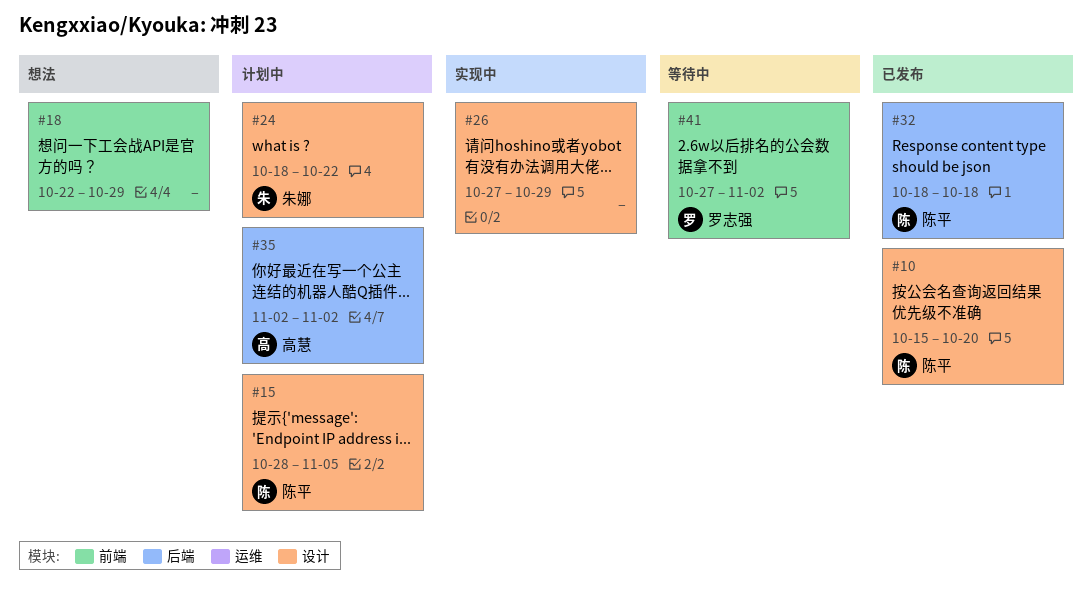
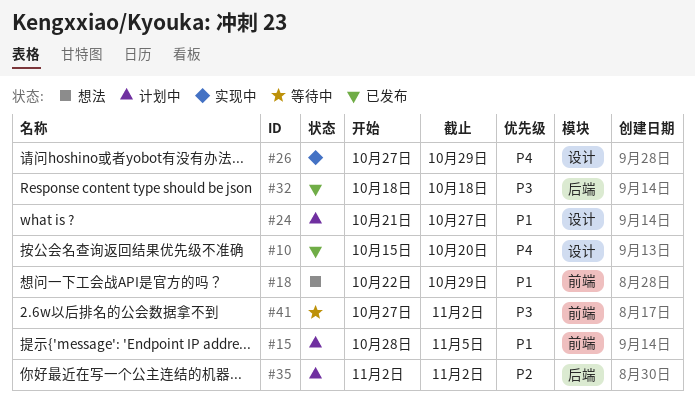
#15, label: 设计 -> 前端
#24, start: Oct 18 -> Oct 21
#24, due: Oct 22 -> Oct 27

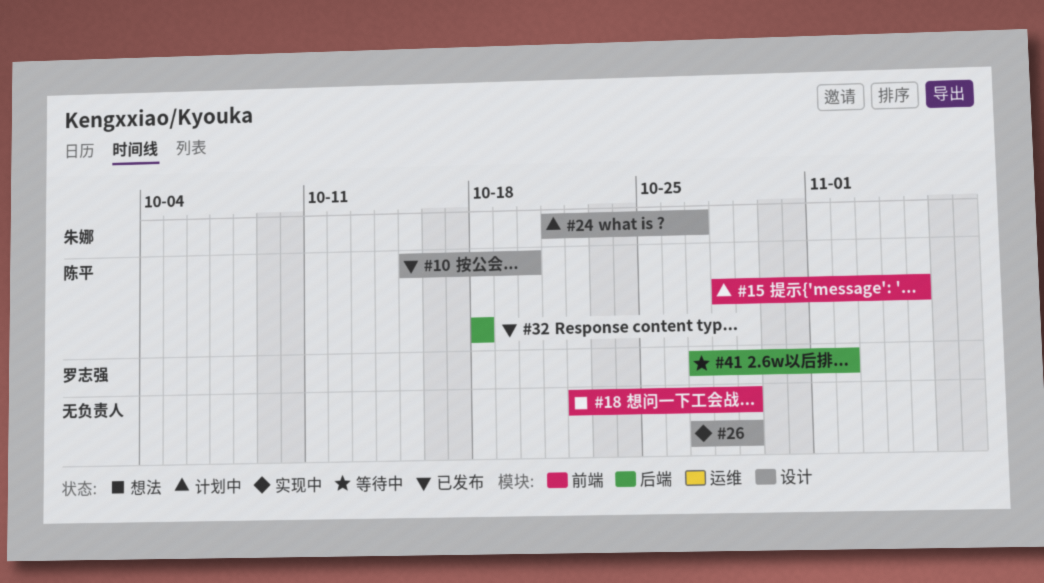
#35: present -> none
#41, label: 前端 -> 后端

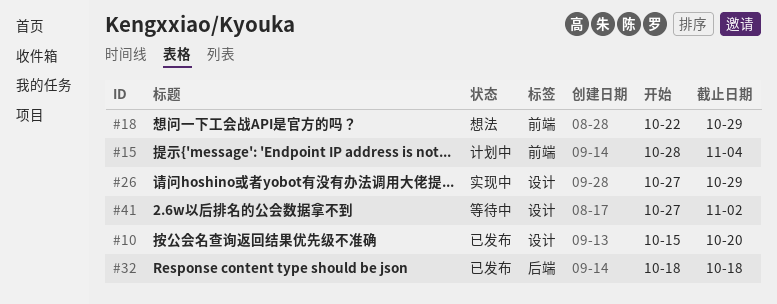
#15, due: Nov 5 -> Nov 4
#24: present -> none
#41, label: 后端 -> 设计

